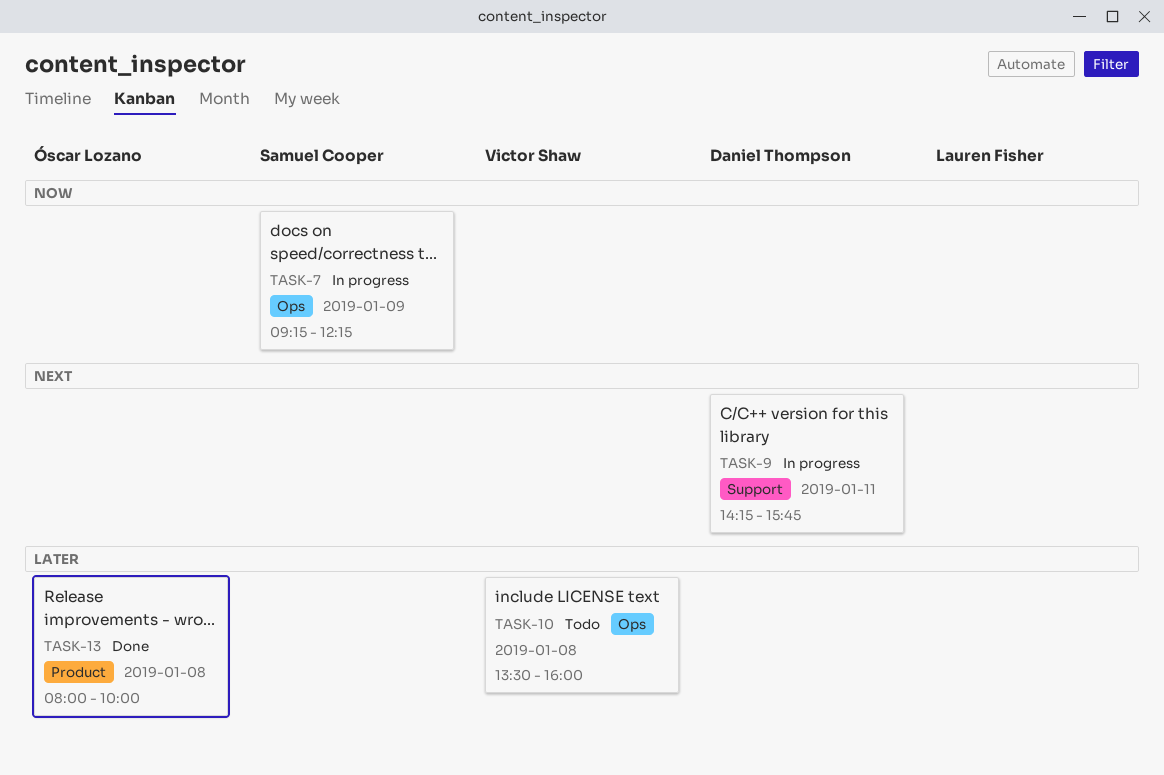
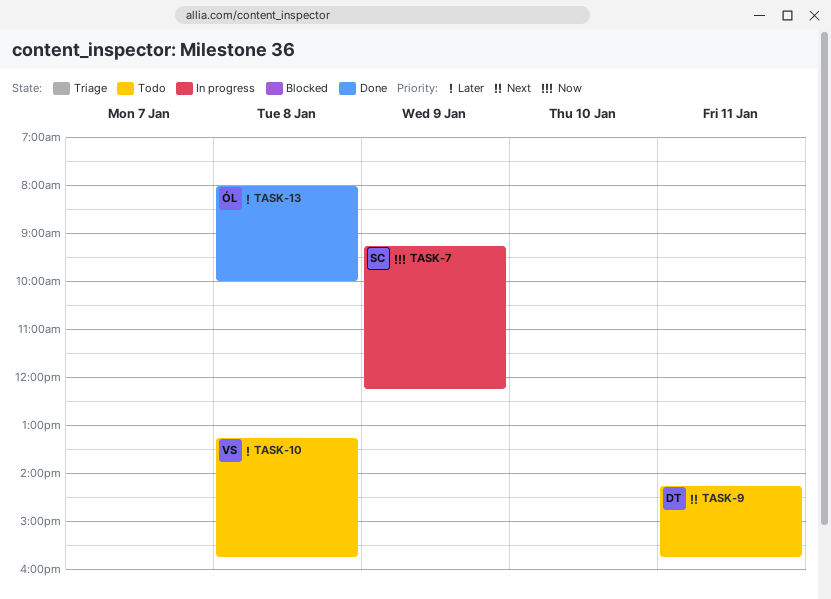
TASK-9, status: In progress -> Todo
TASK-10, begins: 13:30 -> 13:15
TASK-10, ends: 16:00 -> 15:45

